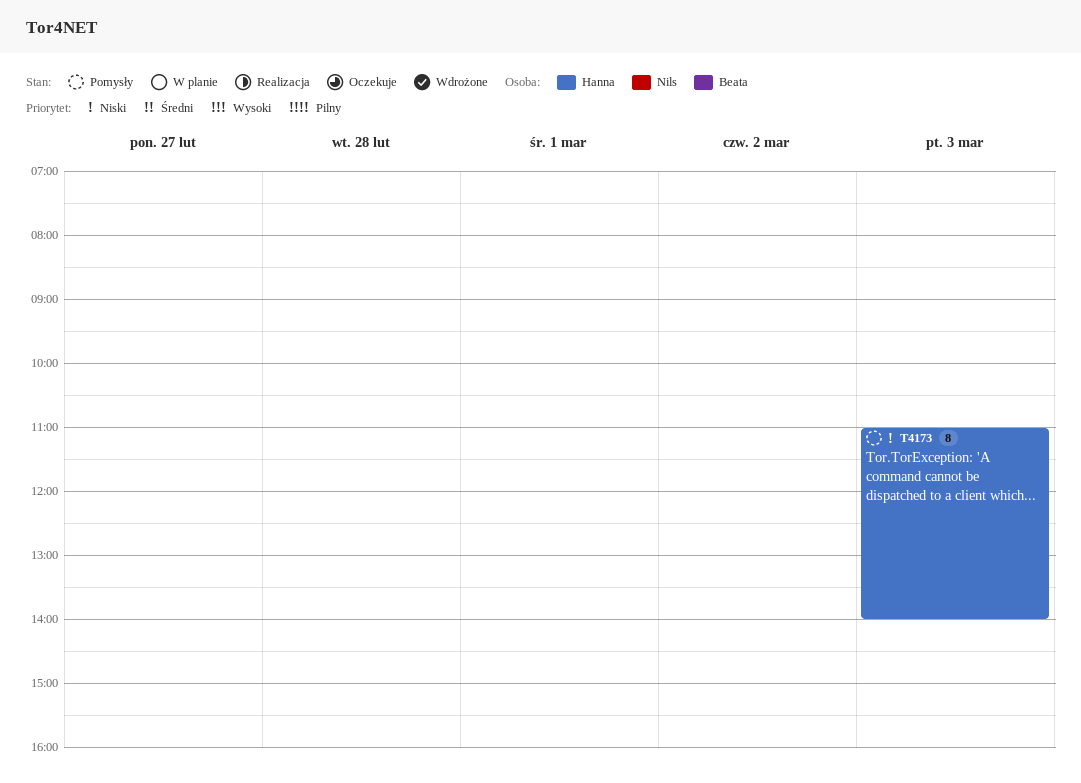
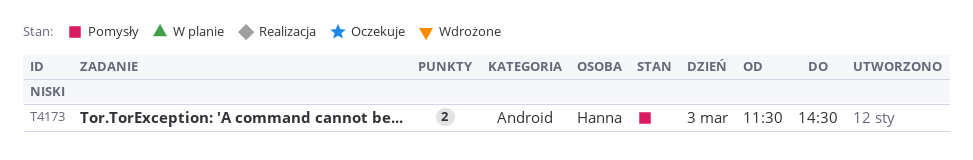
T4173, estimate: 8 -> 2
T4173, begins: 11:00 -> 11:30
T4173, ends: 14:00 -> 14:30

